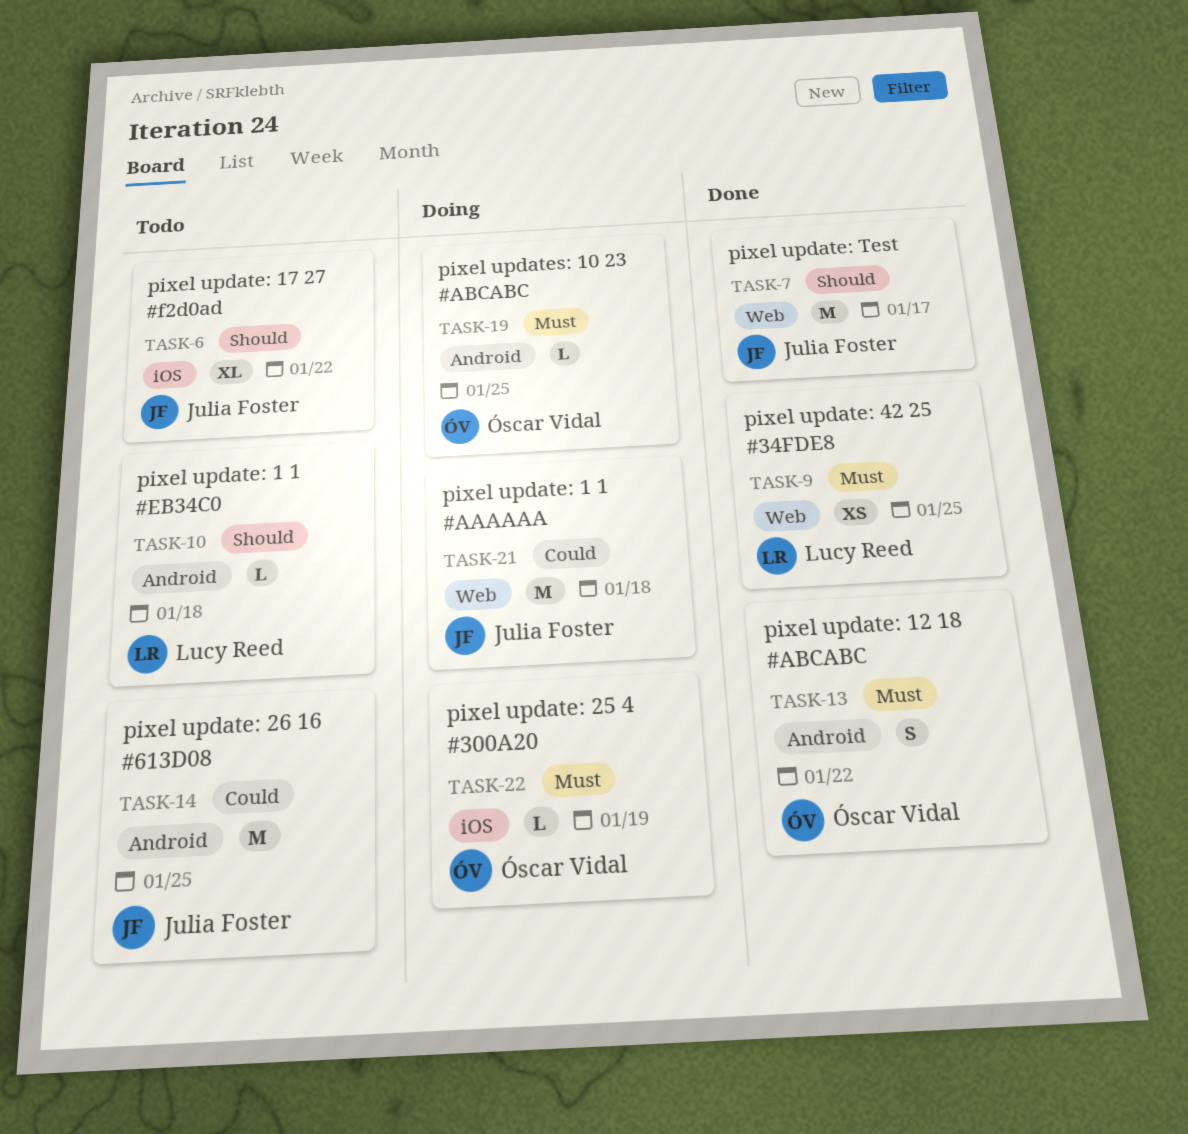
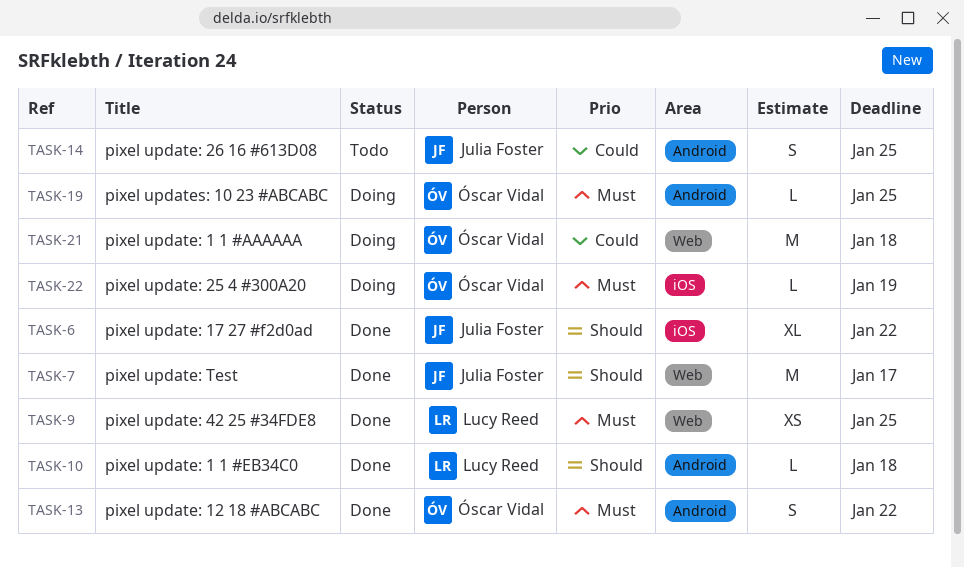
TASK-6, status: Todo -> Done
TASK-10, status: Todo -> Done
TASK-14, estimate: M -> S
TASK-21, owner: Julia Foster -> Óscar Vidal

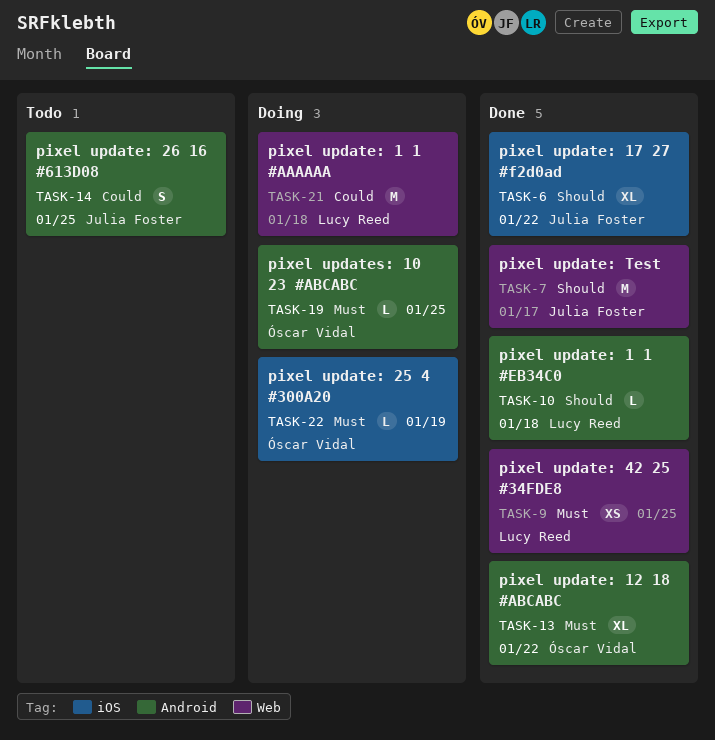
TASK-13, estimate: S -> XL
TASK-21, owner: Óscar Vidal -> Lucy Reed

